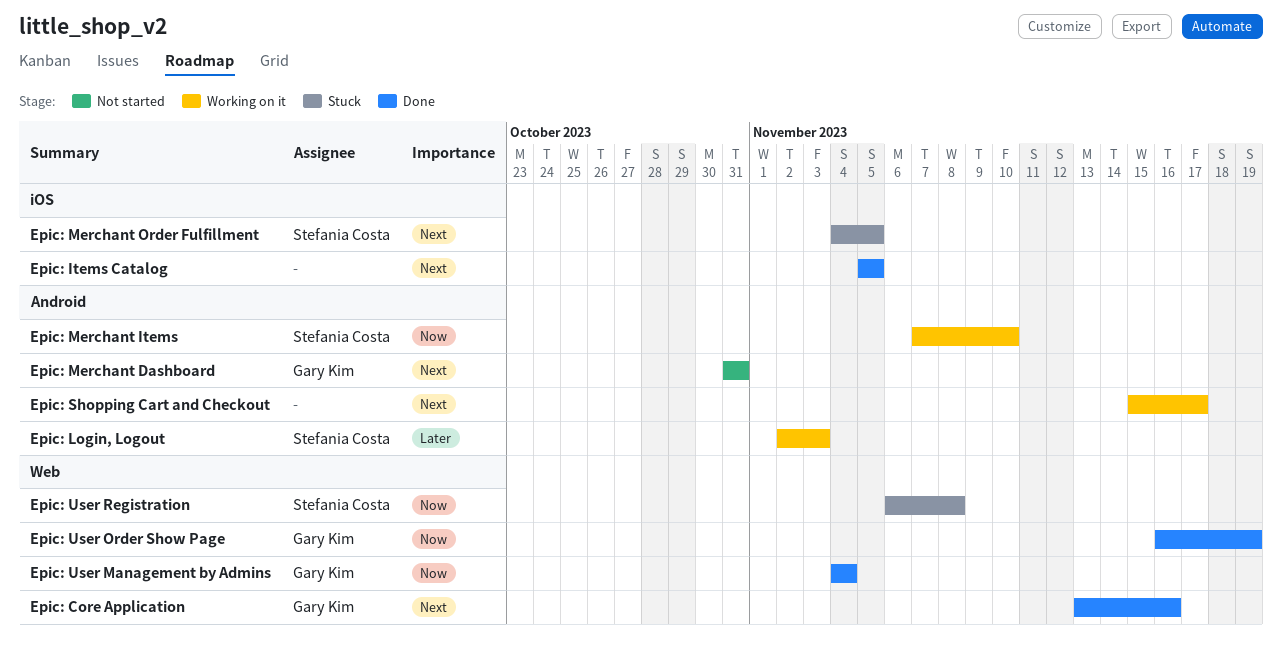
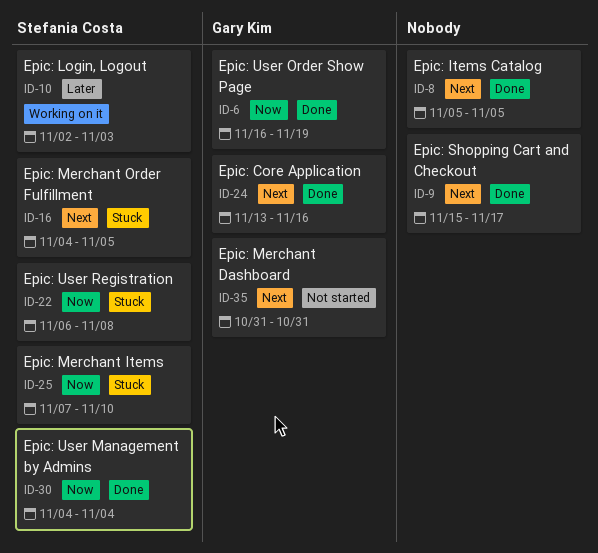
Epic: Merchant Items, status: Working on it -> Stuck
Epic: Shopping Cart and Checkout, status: Working on it -> Done
Epic: User Management by Admins, owner: Gary Kim -> Stefania Costa

